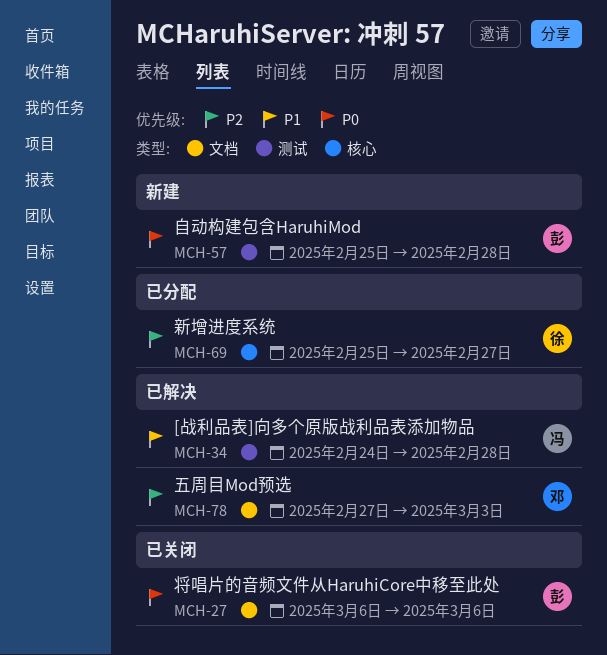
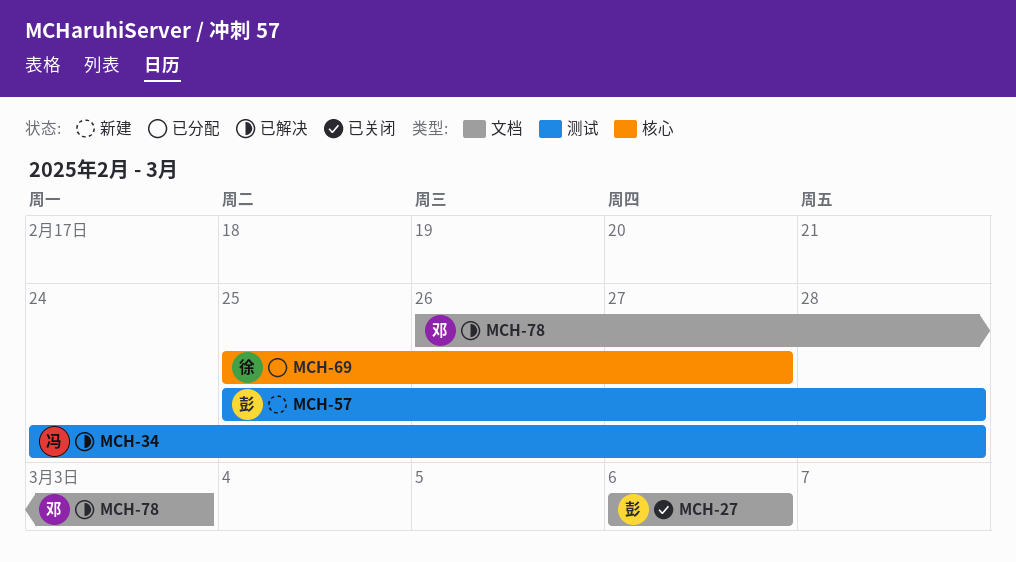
MCH-78, start: Feb 27 -> Feb 26

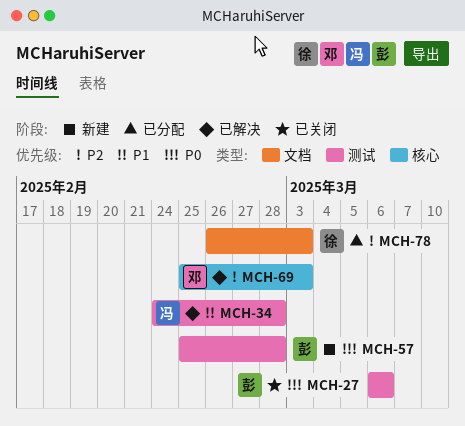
MCH-27, label: 文档 -> 测试
MCH-69, status: 已分配 -> 已解决
MCH-69, owner: 徐 -> 邓
MCH-69, due: Feb 27 -> Mar 3
MCH-78, status: 已解决 -> 已分配
MCH-78, owner: 邓 -> 徐

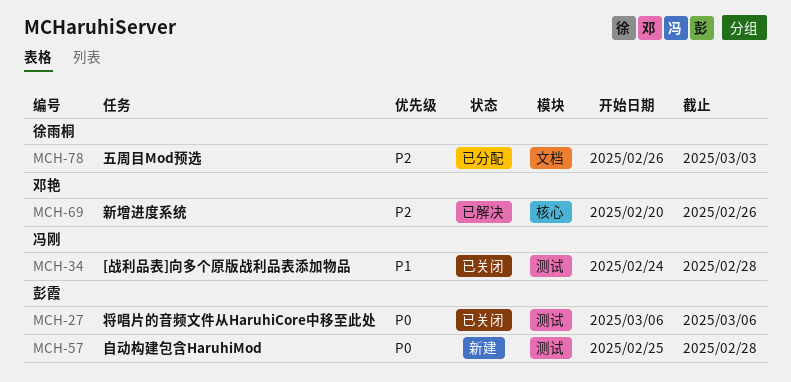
MCH-34, status: 已解决 -> 已关闭
MCH-69, start: Feb 25 -> Feb 20
MCH-69, due: Mar 3 -> Feb 26

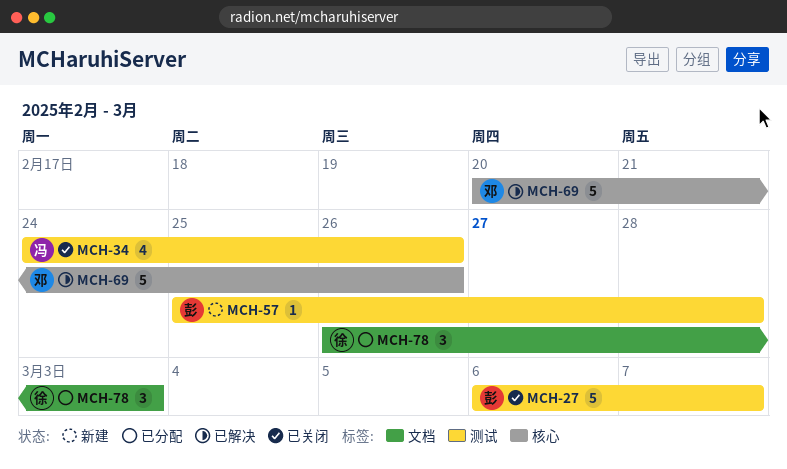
MCH-27, due: Mar 6 -> Mar 7
MCH-34, due: Feb 28 -> Feb 26

